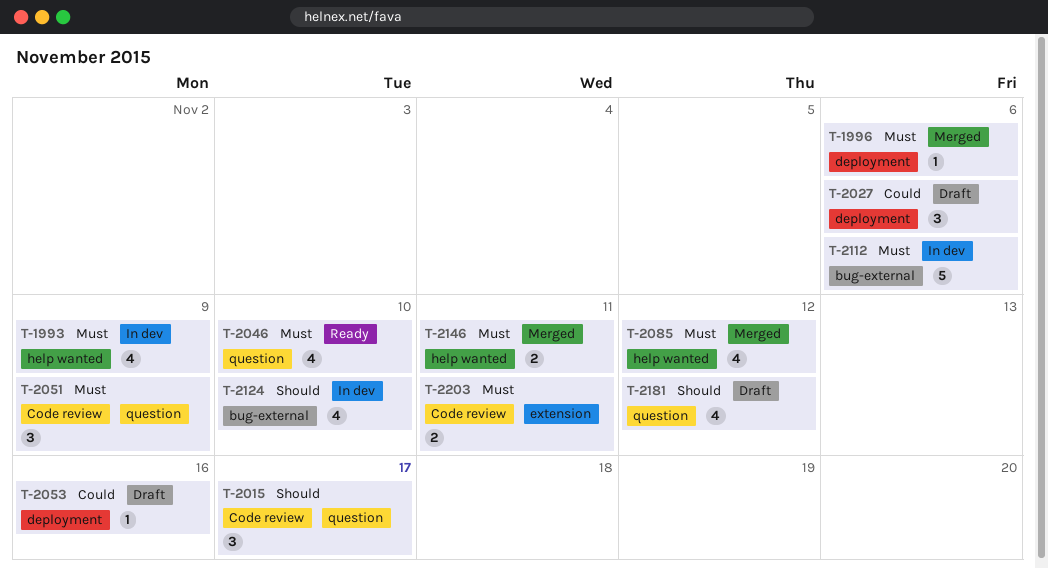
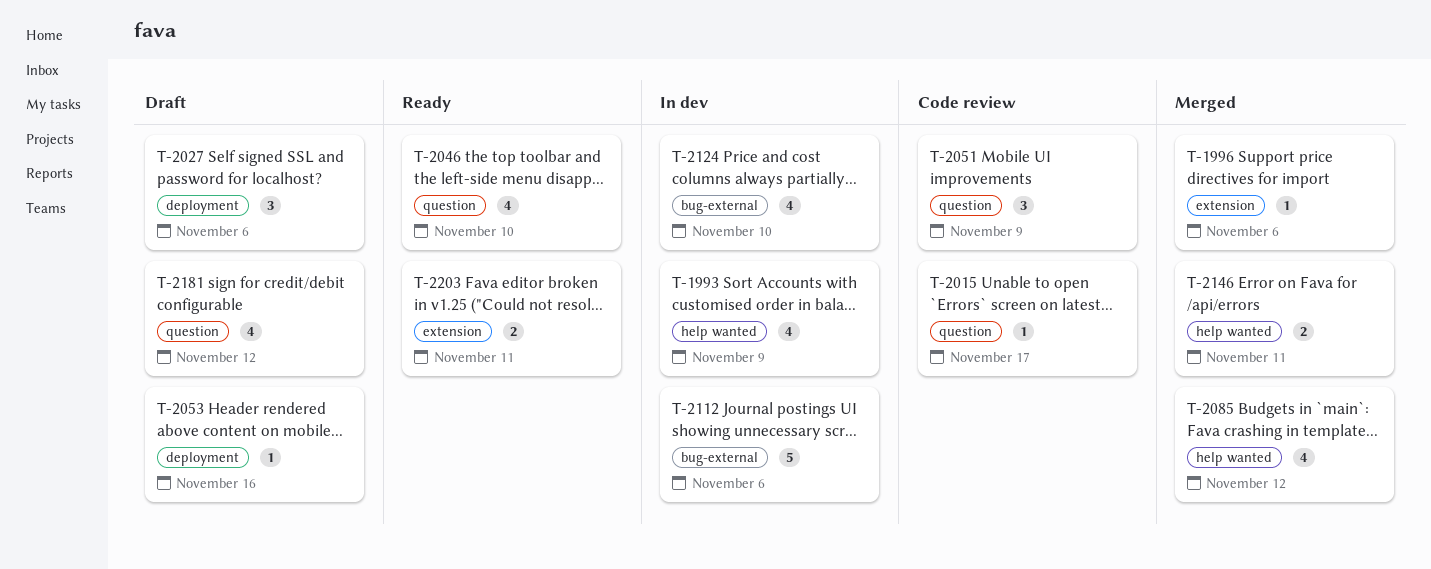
T-1996, label: deployment -> extension
T-2015, estimate: 3 -> 1
T-2203, status: Code review -> Ready

